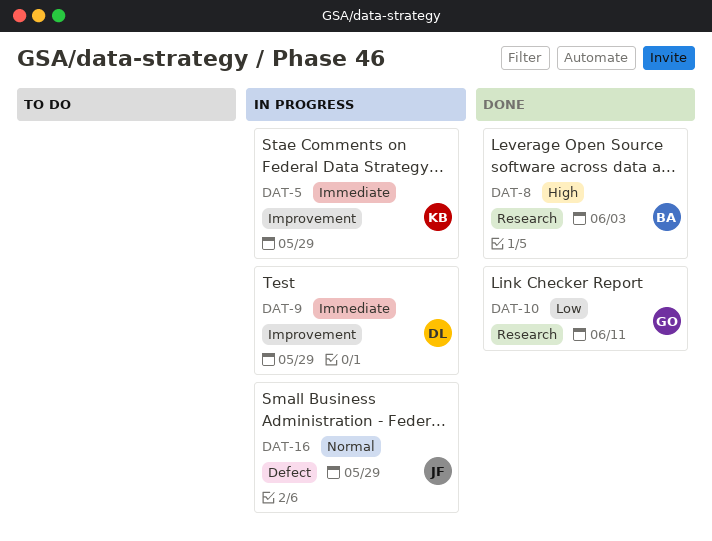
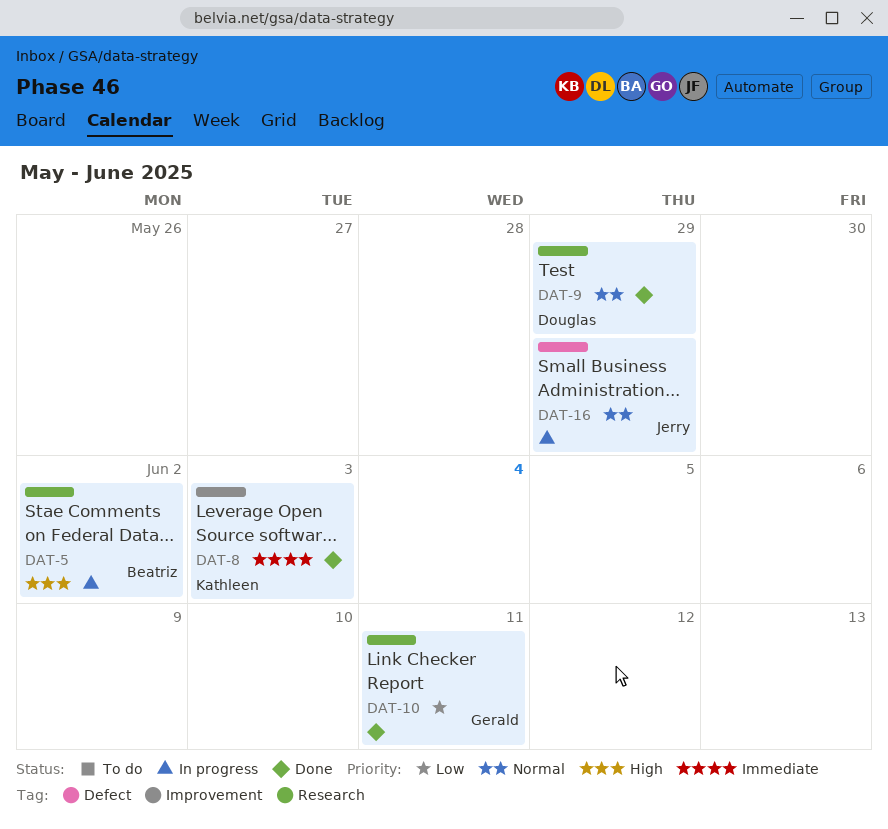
DAT-5, owner: Kathleen -> Beatriz
DAT-5, priority: Immediate -> High
DAT-5, label: Improvement -> Research
DAT-5, due: May 29 -> Jun 2
DAT-8, owner: Beatriz -> Kathleen
DAT-8, priority: High -> Immediate
DAT-8, label: Research -> Improvement
DAT-9, status: In progress -> Done
DAT-9, priority: Immediate -> Normal
DAT-9, label: Improvement -> Research

